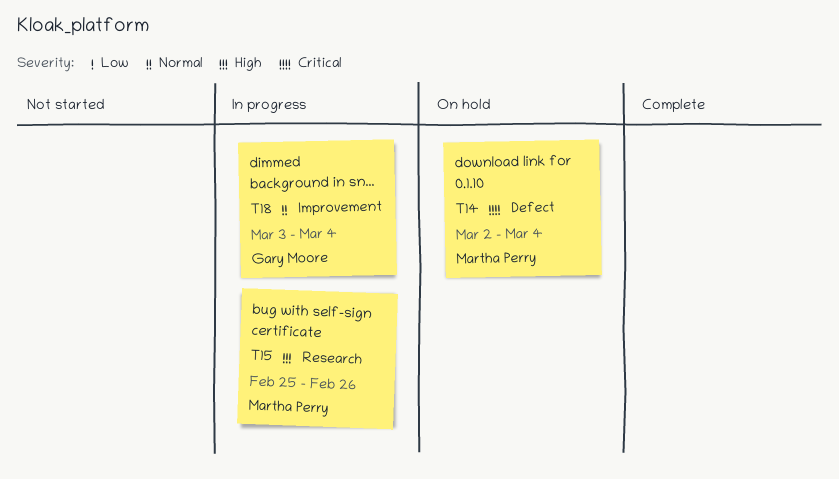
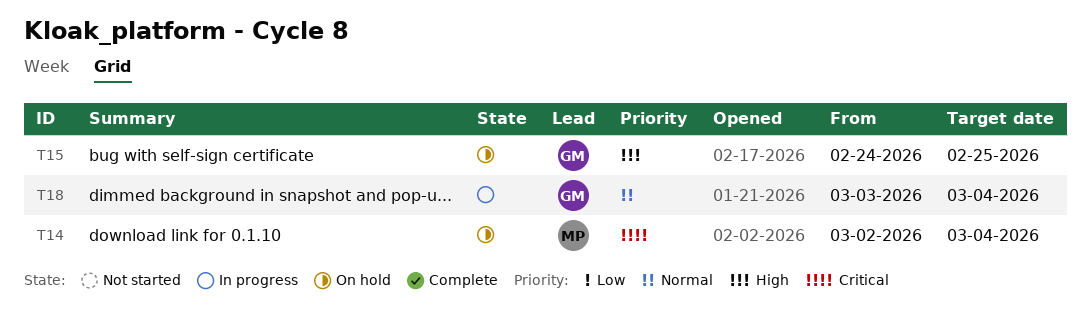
T15, status: In progress -> On hold
T15, owner: Martha Perry -> Gary Moore
T15, start: Feb 25 -> Feb 24
T15, due: Feb 26 -> Feb 25

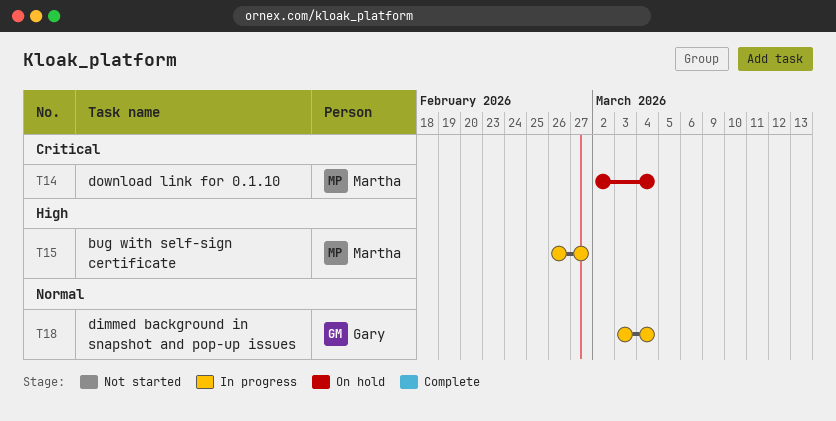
T15, status: On hold -> In progress
T15, owner: Gary -> Martha
T15, start: Feb 24 -> Feb 26
T15, due: Feb 25 -> Feb 27

